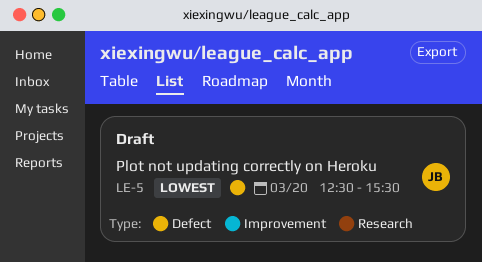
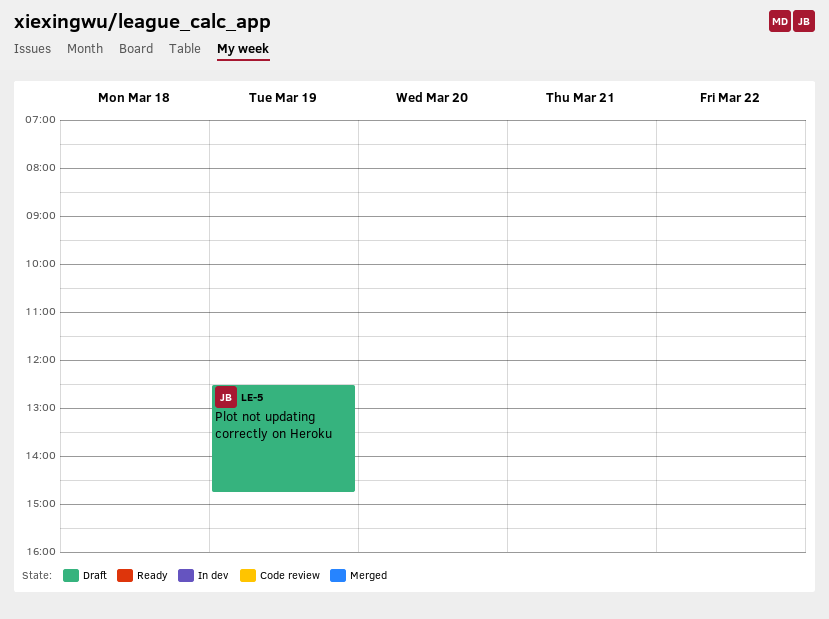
LE-5, day: Mar 20 -> Mar 19
LE-5, ends: 15:30 -> 14:45

